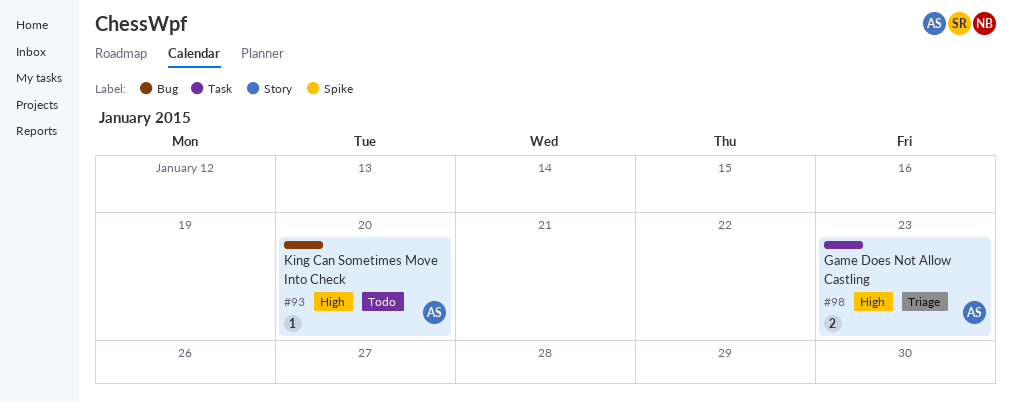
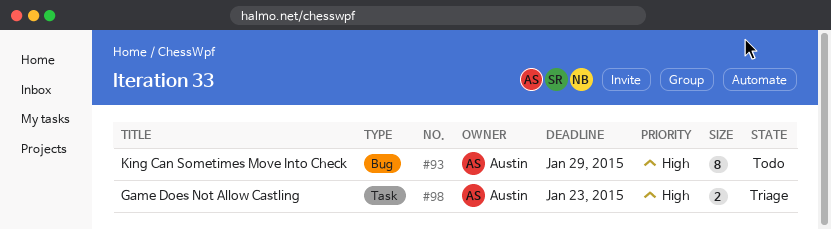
#93, estimate: 1 -> 8
#93, due: Jan 20 -> Jan 29

